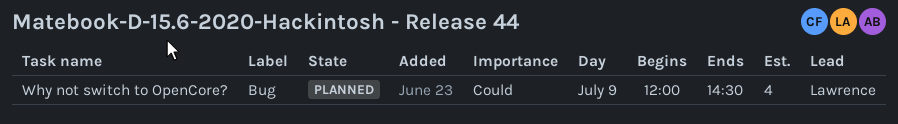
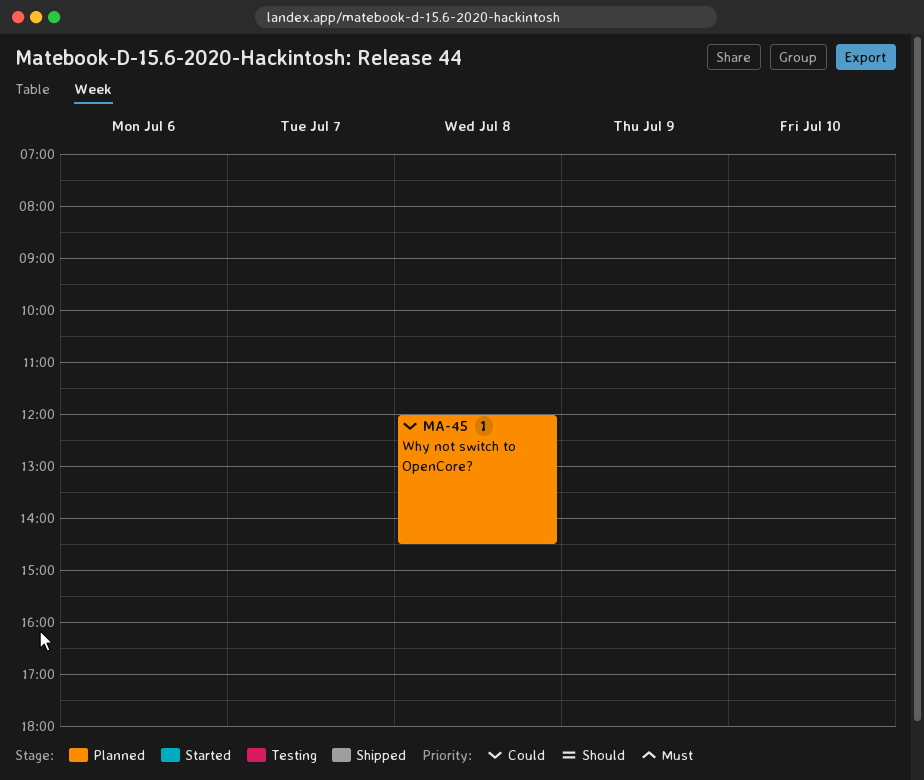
Why not switch to OpenCore?, estimate: 4 -> 1
Why not switch to OpenCore?, day: Jul 9 -> Jul 8

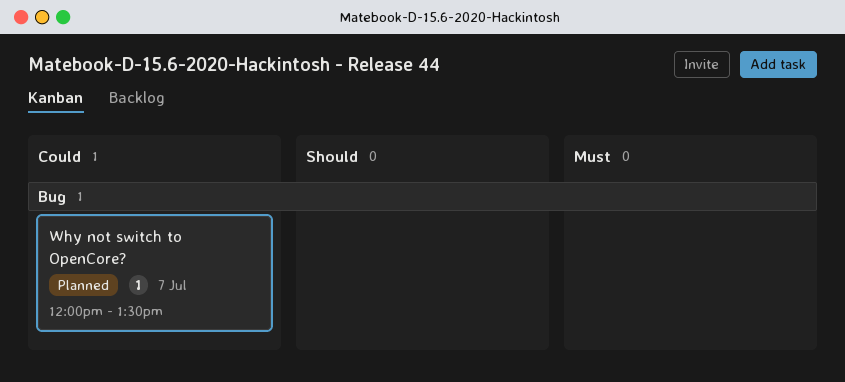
Why not switch to OpenCore?, day: Jul 8 -> Jul 7
Why not switch to OpenCore?, ends: 14:30 -> 13:30

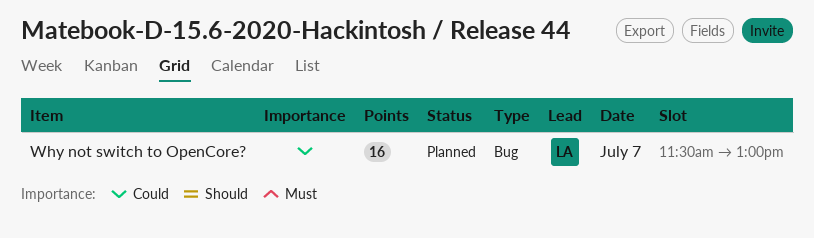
Why not switch to OpenCore?, estimate: 1 -> 16
Why not switch to OpenCore?, begins: 12:00 -> 11:30
Why not switch to OpenCore?, ends: 13:30 -> 13:00

